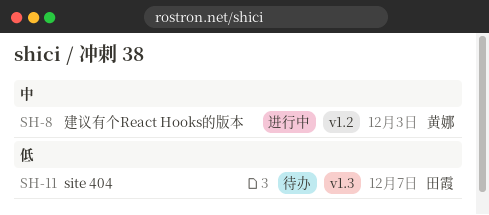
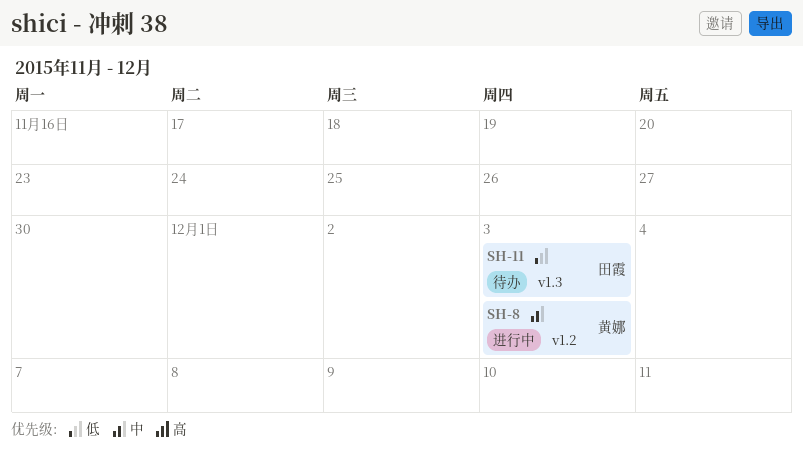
SH-11, due: Dec 7 -> Dec 3

